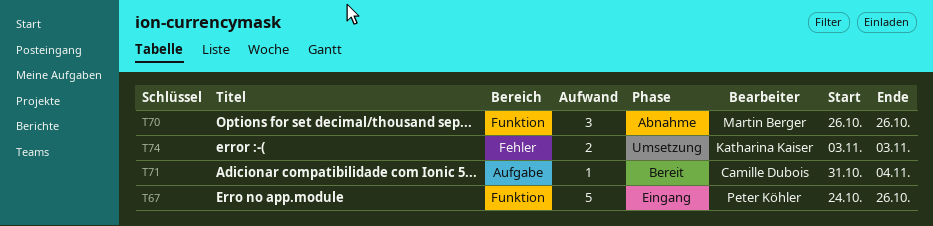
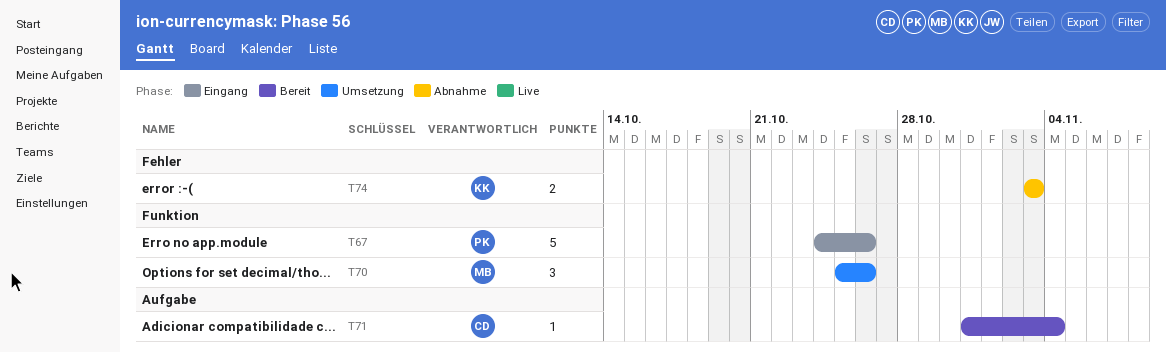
T70, status: Abnahme -> Umsetzung
T70, start: Oct 26 -> Oct 25
T74, status: Umsetzung -> Abnahme

